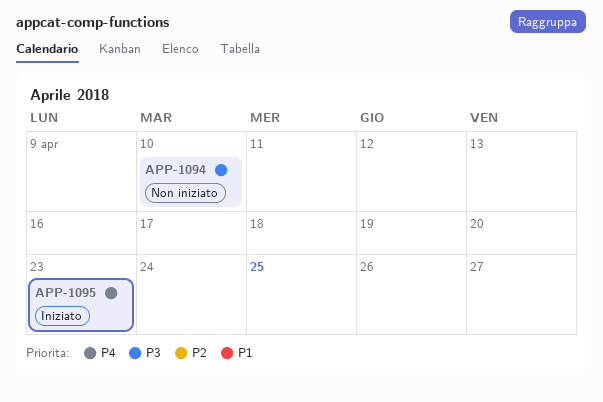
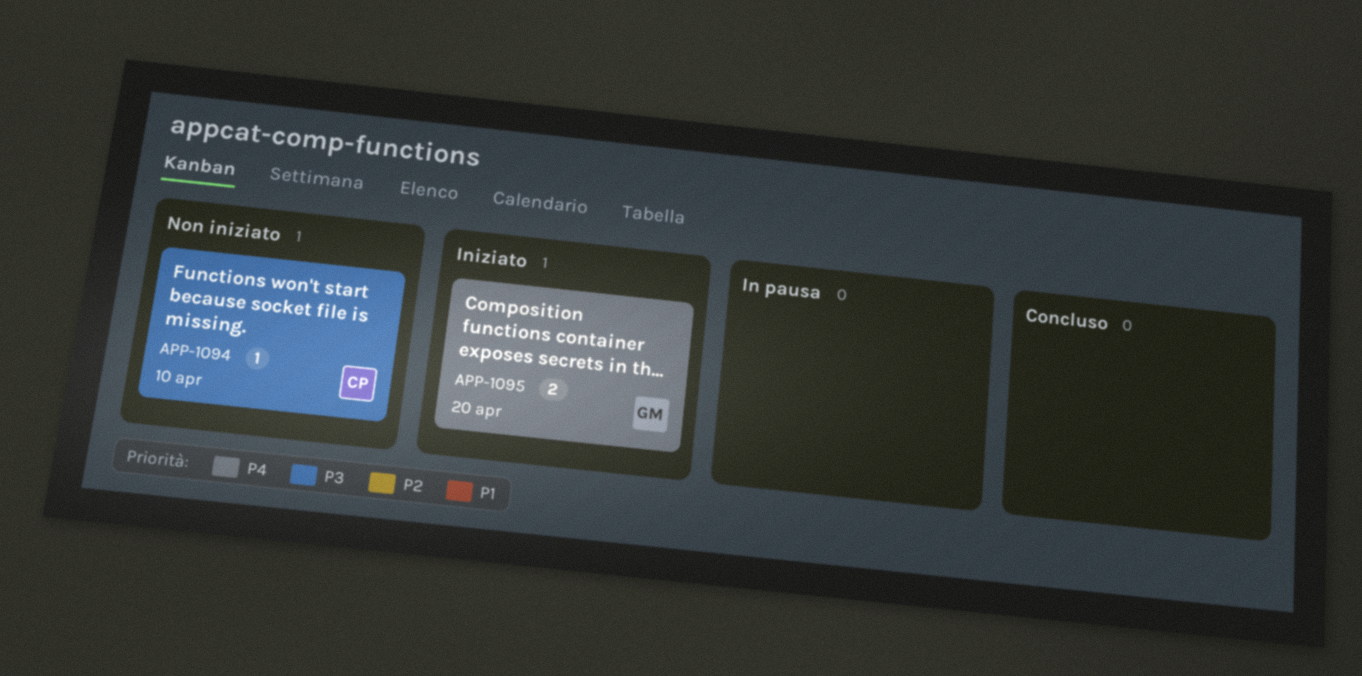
APP-1095, due: Apr 23 -> Apr 20

